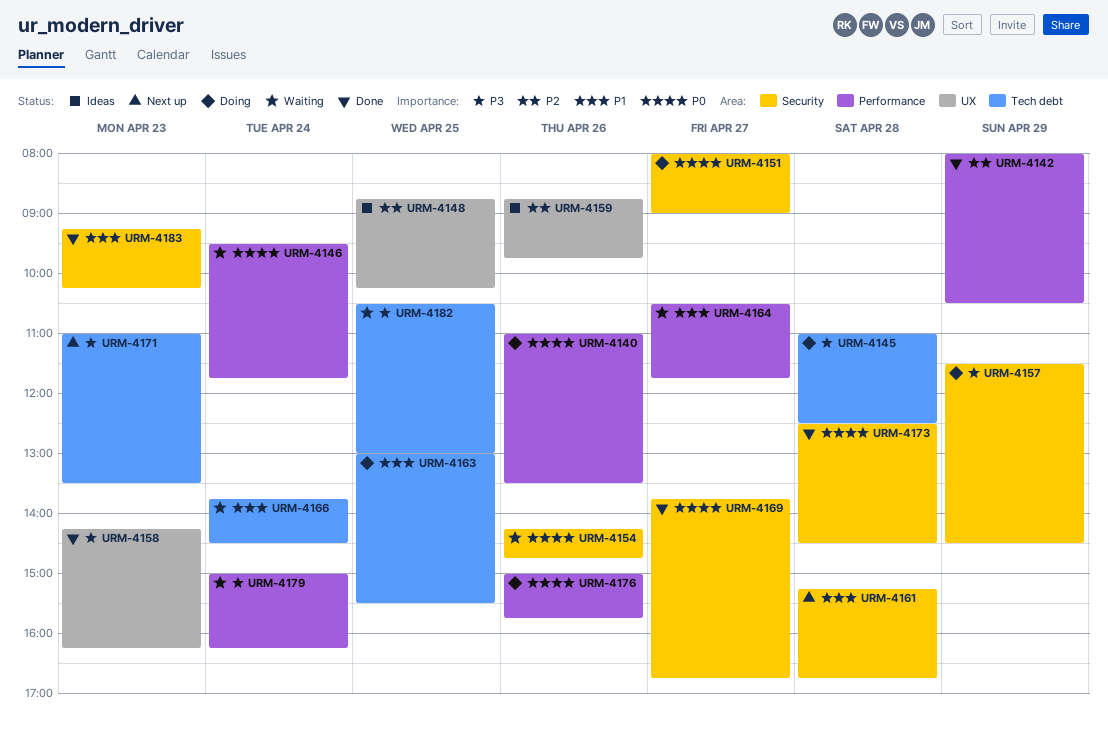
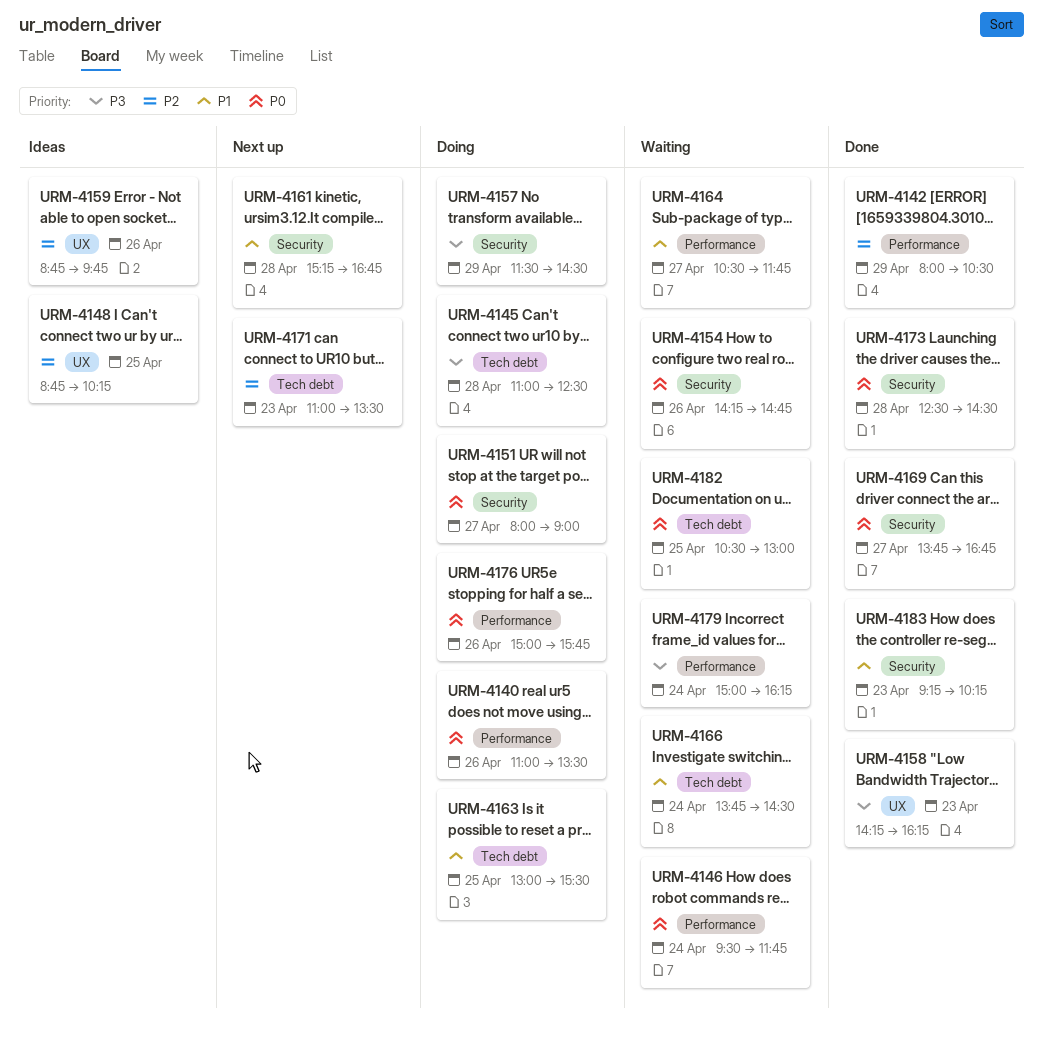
URM-4171, priority: P3 -> P2
URM-4182, priority: P3 -> P0

